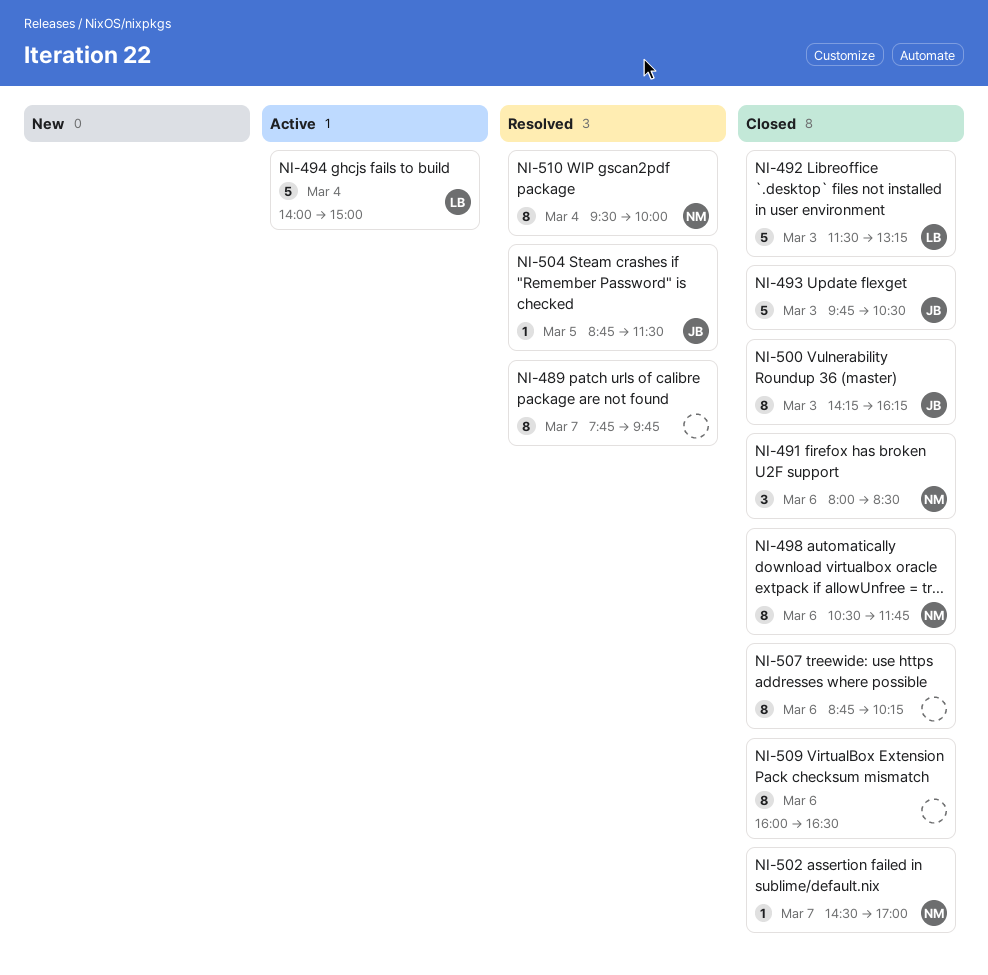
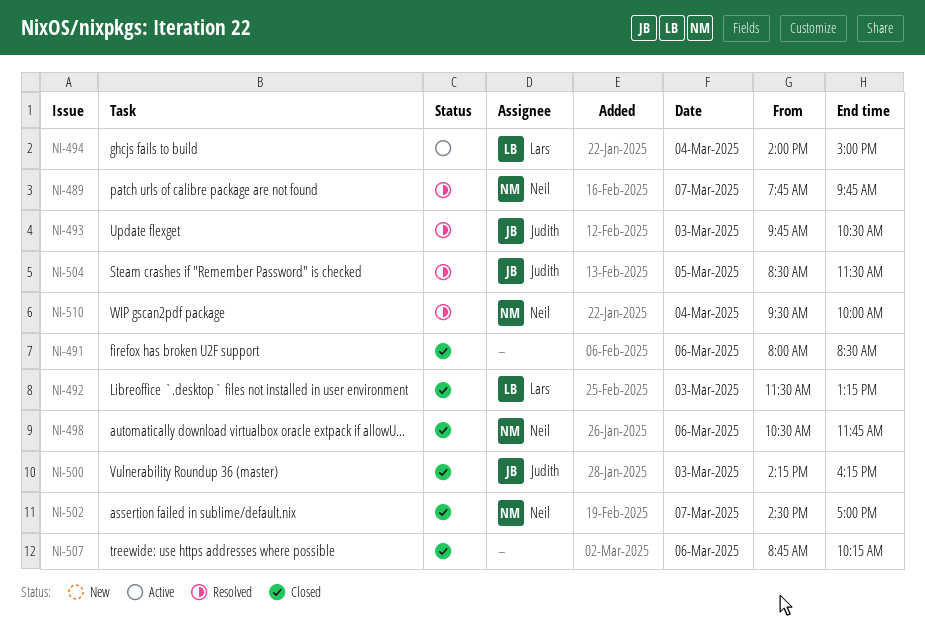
NI-489, owner: none -> Neil
NI-491, owner: Neil -> none
NI-493, status: Closed -> Resolved
NI-504, begins: 08:45 -> 08:30
NI-509: present -> none

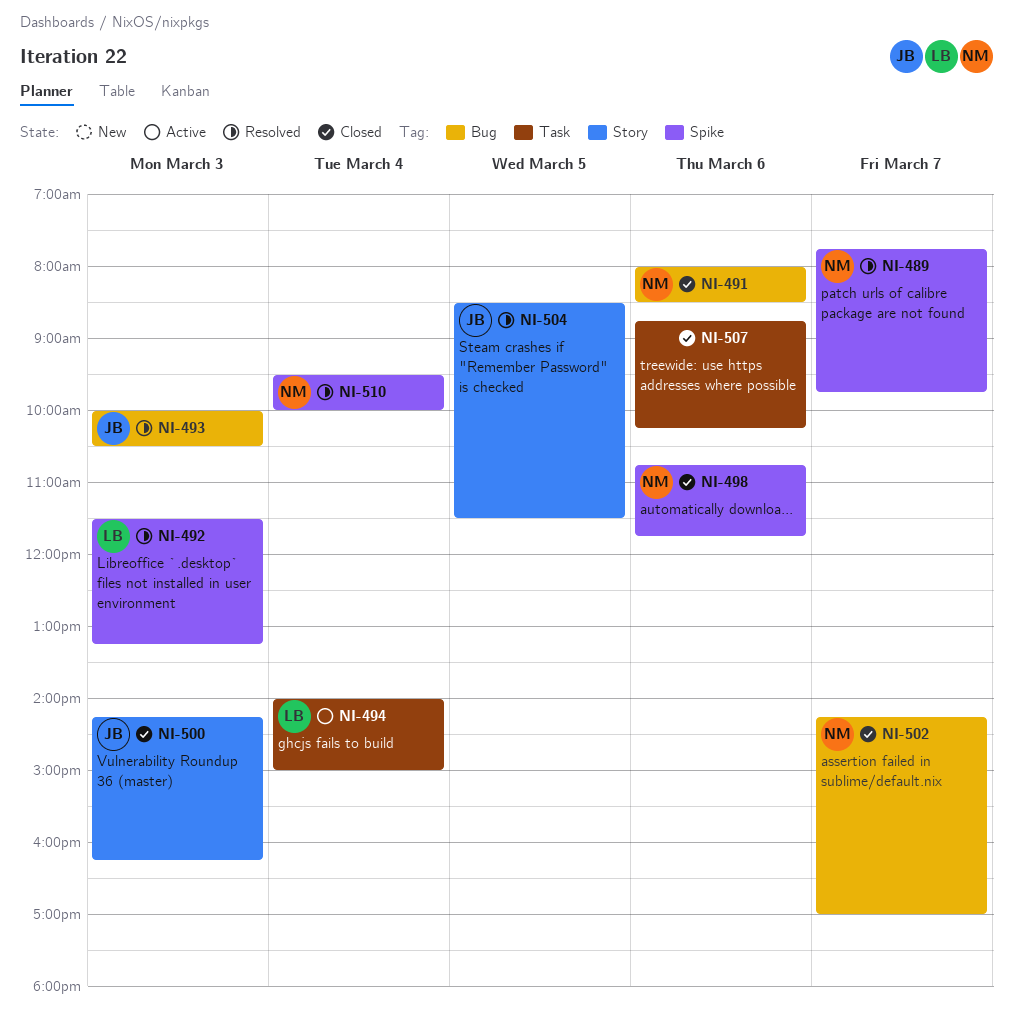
NI-491, owner: none -> Neil
NI-492, status: Closed -> Resolved
NI-493, begins: 09:45 -> 10:00
NI-498, begins: 10:30 -> 10:45
NI-502, begins: 14:30 -> 14:15

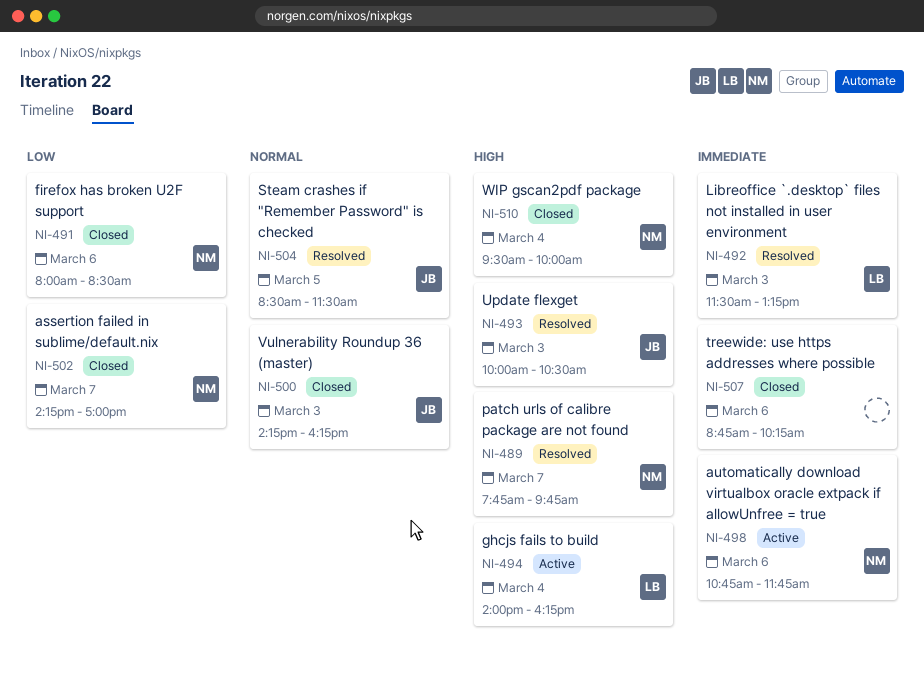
NI-494, ends: 15:00 -> 16:15
NI-498, status: Closed -> Active
NI-510, status: Resolved -> Closed

